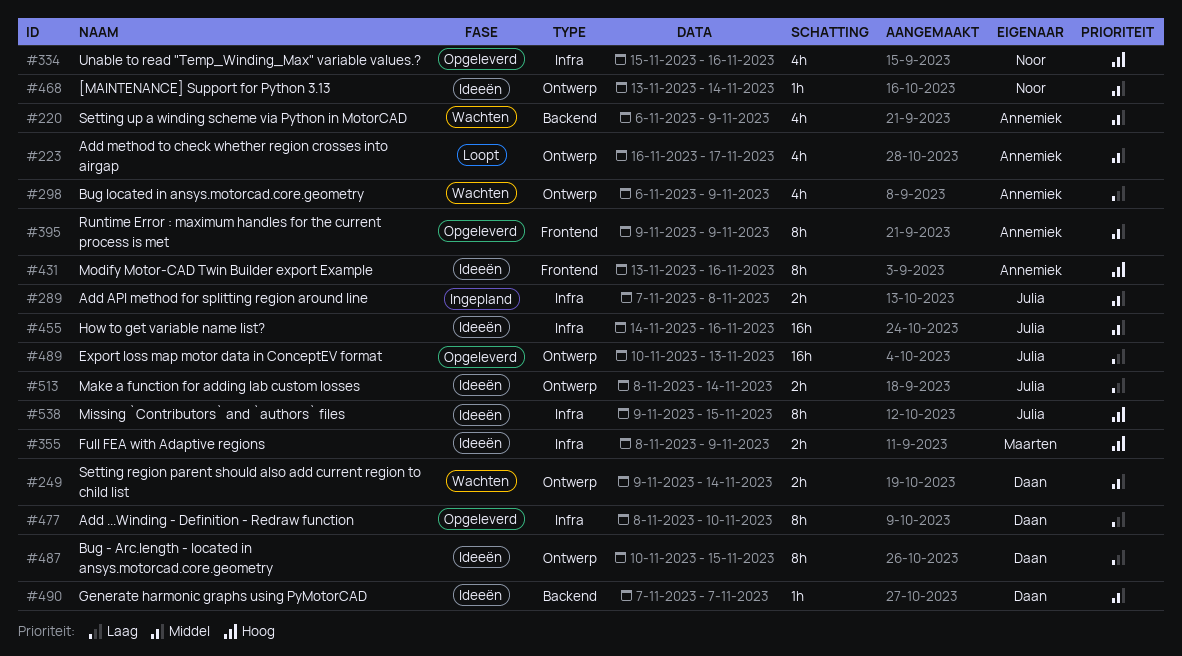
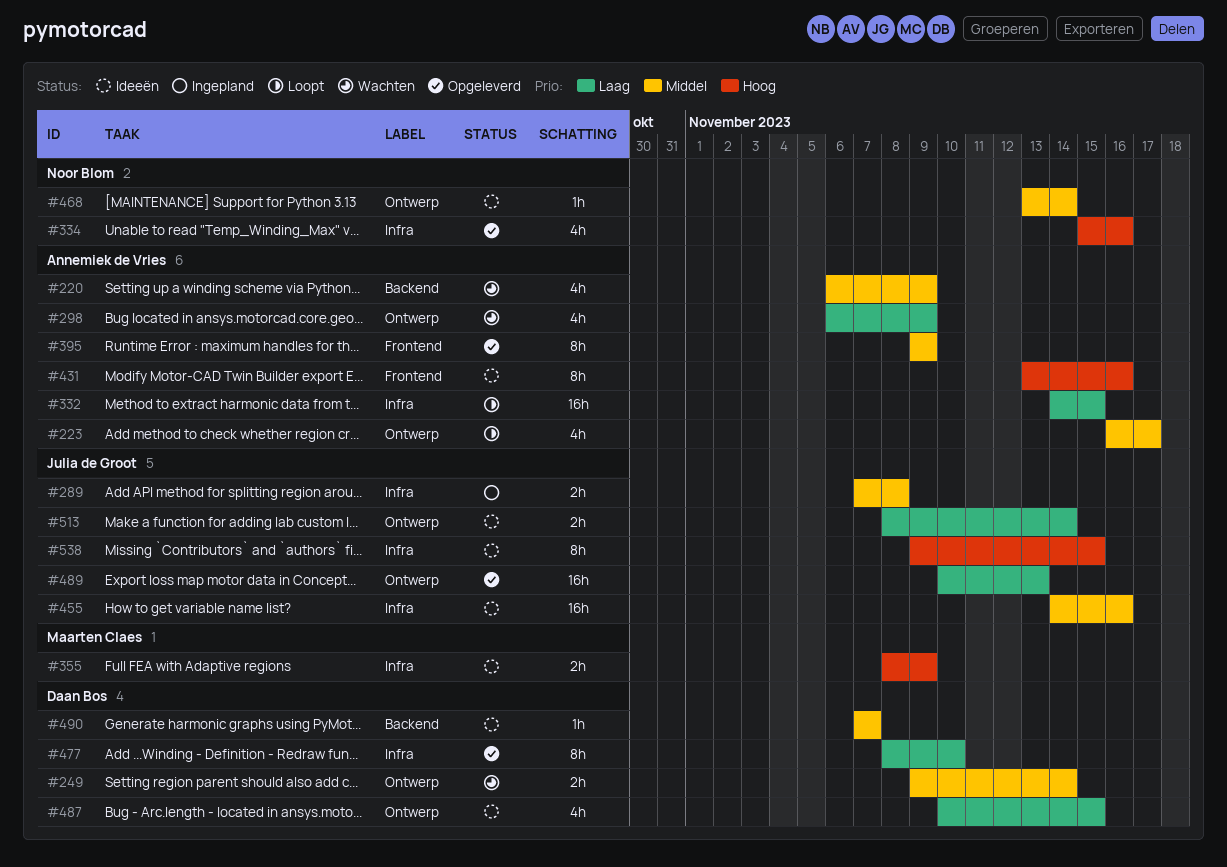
#332: none -> present
#487, estimate: 8h -> 4h

